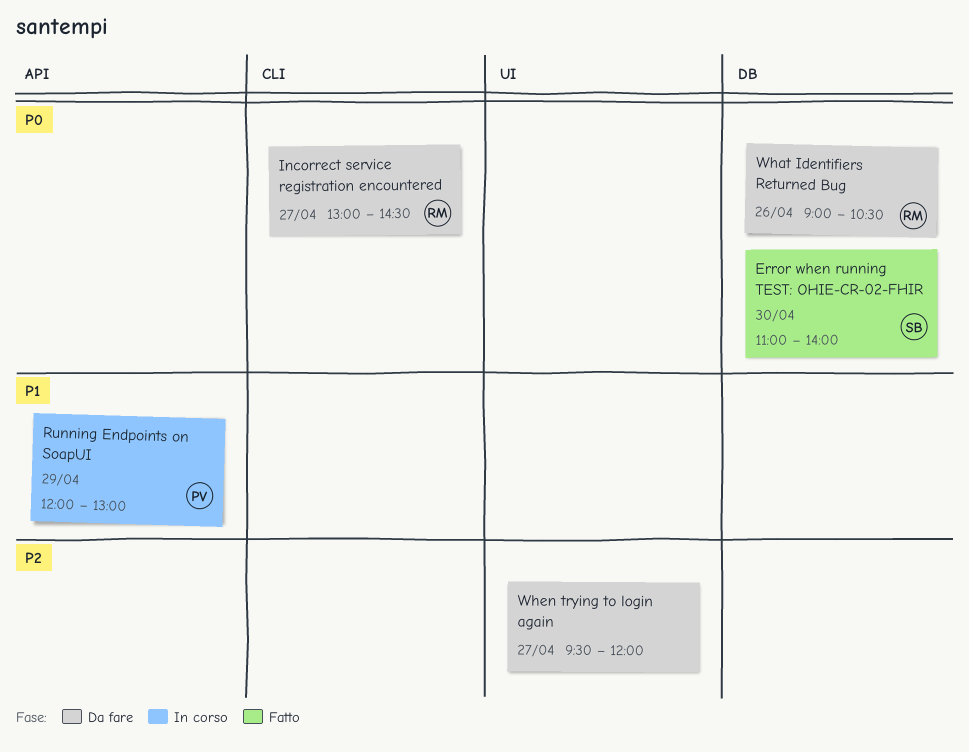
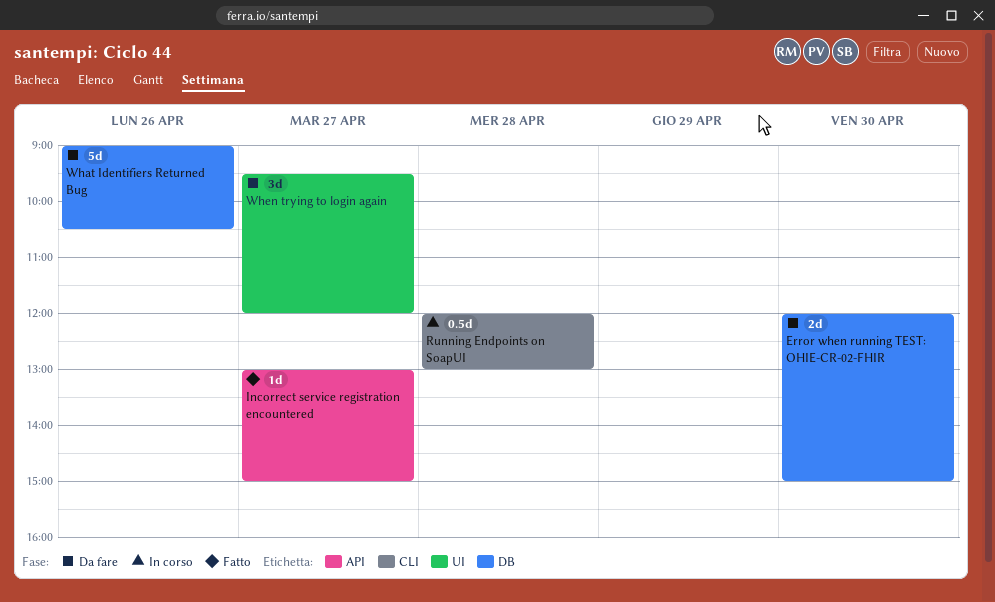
Error when running TEST: OHIE-CR-02-FHIR, status: Fatto -> Da fare
Error when running TEST: OHIE-CR-02-FHIR, begins: 11:00 -> 12:00
Error when running TEST: OHIE-CR-02-FHIR, ends: 14:00 -> 15:00
Incorrect service registration encountered, status: Da fare -> Fatto
Incorrect service registration encountered, label: CLI -> API
Incorrect service registration encountered, ends: 14:30 -> 15:00
Running Endpoints on SoapUI, label: API -> CLI
Running Endpoints on SoapUI, day: Apr 29 -> Apr 28

